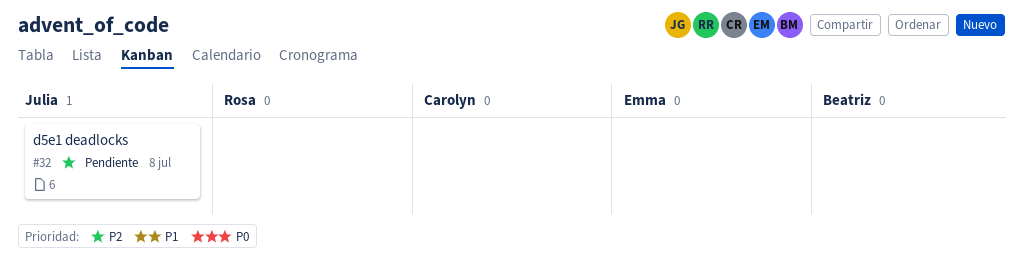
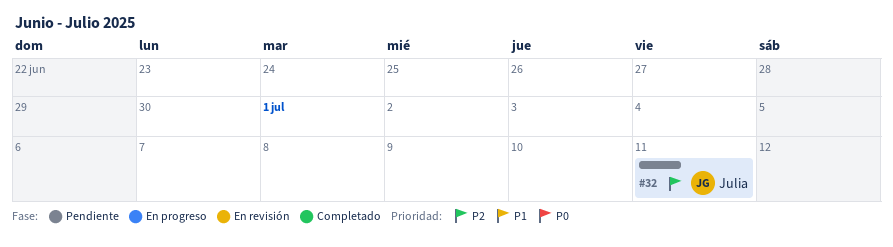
#32, due: Jul 8 -> Jul 11

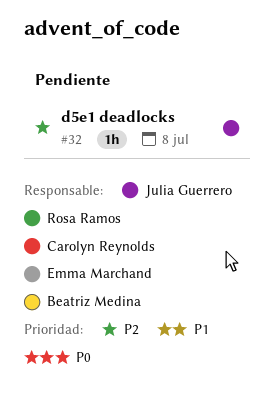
#32, due: Jul 11 -> Jul 8

